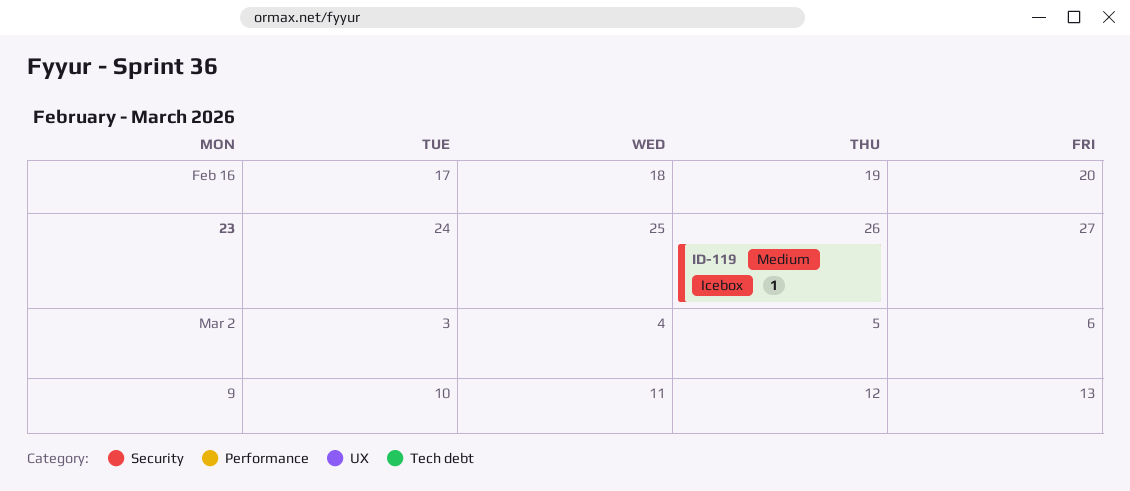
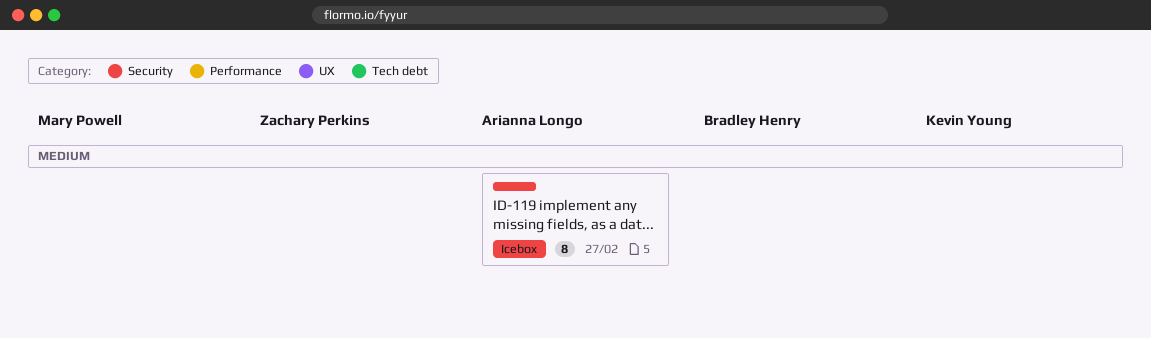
ID-119, estimate: 1 -> 8
ID-119, due: Feb 26 -> Feb 27

